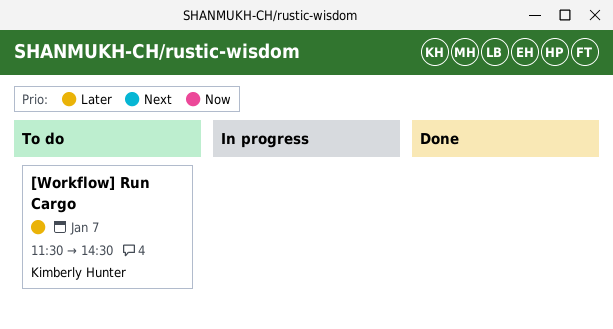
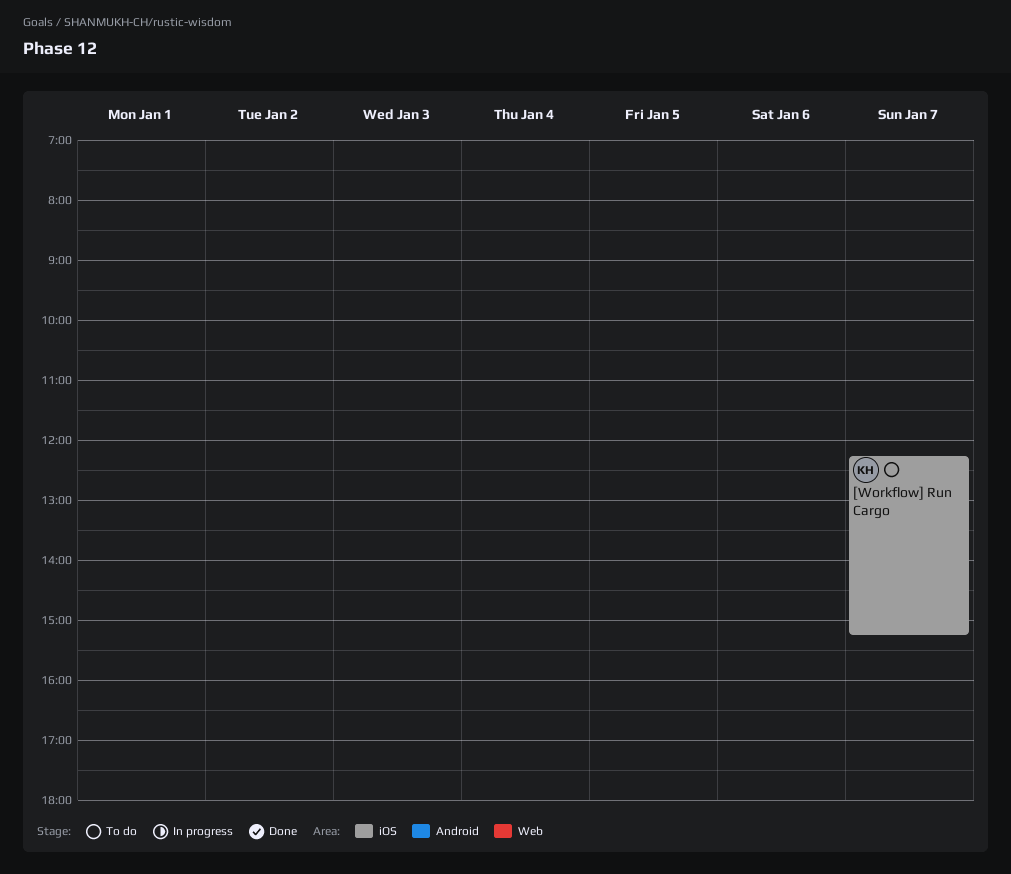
[Workflow] Run Cargo, begins: 11:30 -> 12:15
[Workflow] Run Cargo, ends: 14:30 -> 15:15

